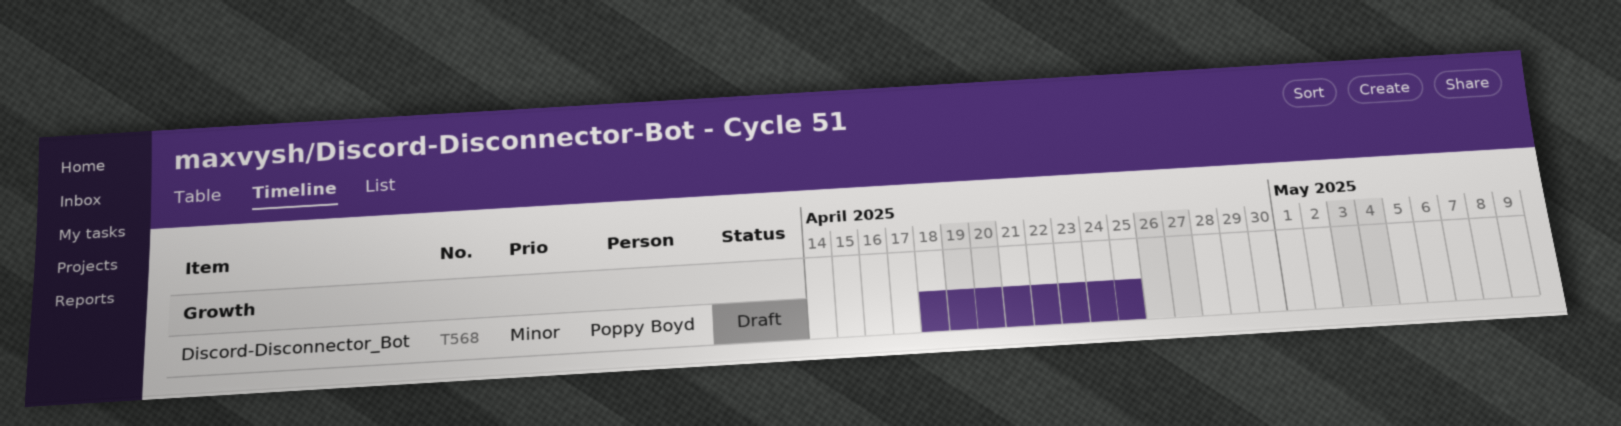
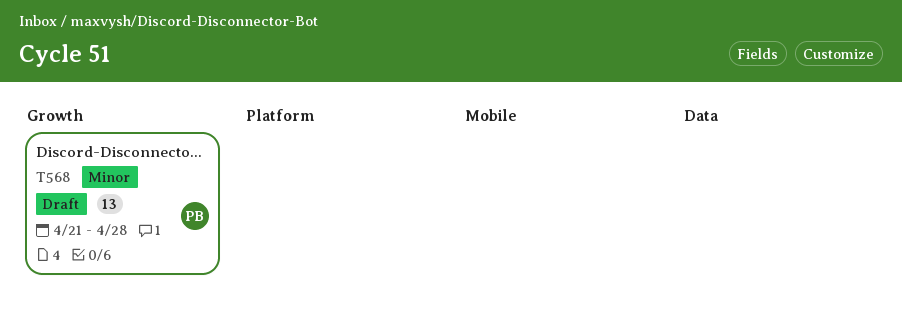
T568, start: Apr 18 -> Apr 21
T568, due: Apr 25 -> Apr 28

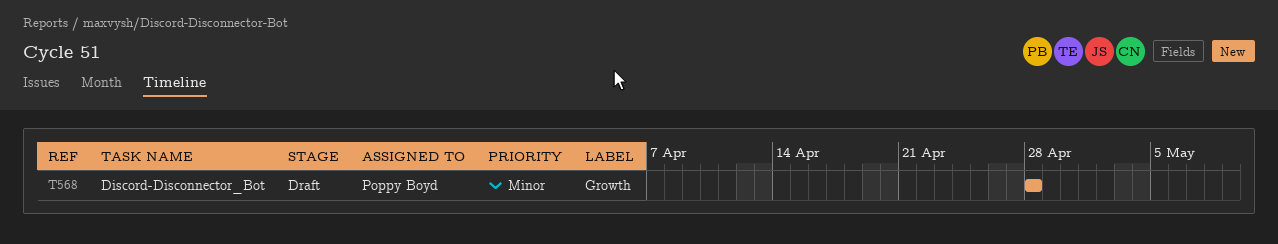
T568, start: Apr 21 -> Apr 28

